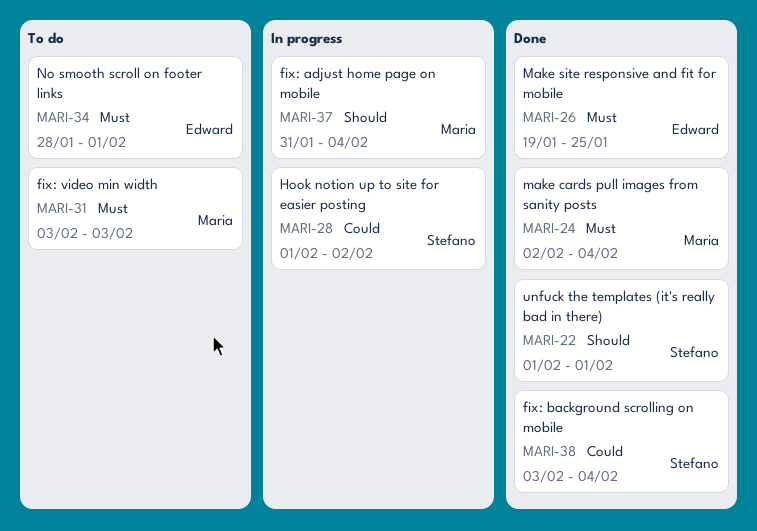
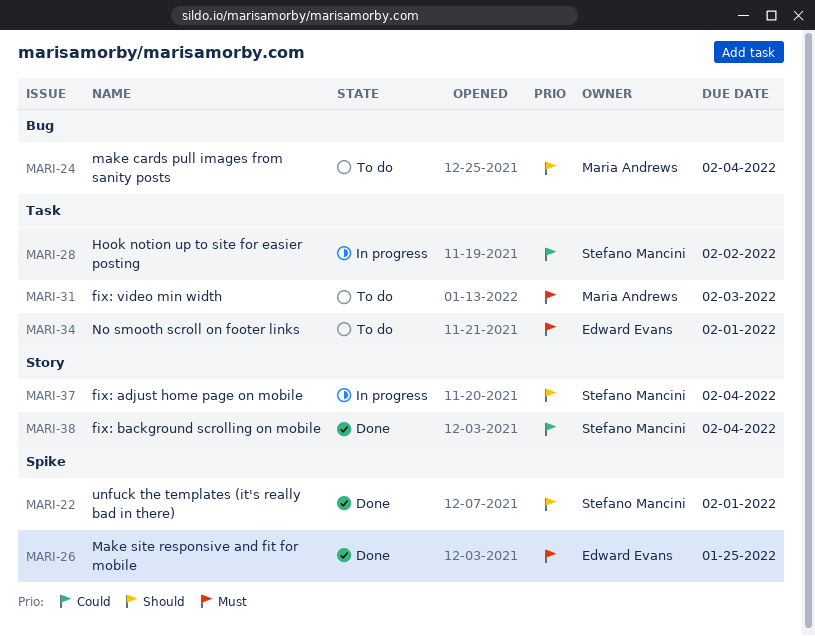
MARI-24, status: Done -> To do
MARI-24, priority: Must -> Should
MARI-37, owner: Maria Andrews -> Stefano Mancini

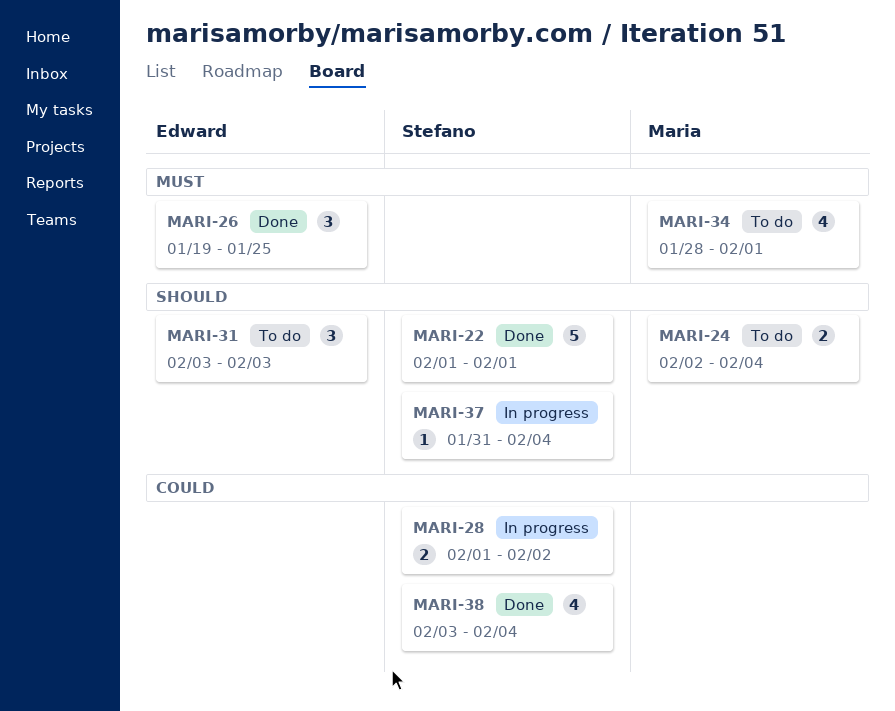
MARI-31, owner: Maria Andrews -> Edward Evans
MARI-31, priority: Must -> Should
MARI-34, owner: Edward Evans -> Maria Andrews

